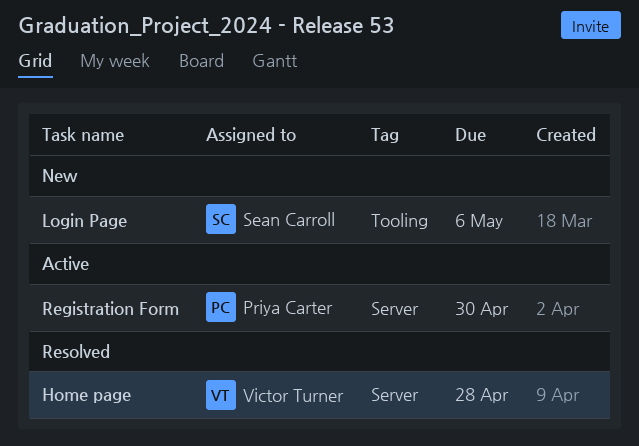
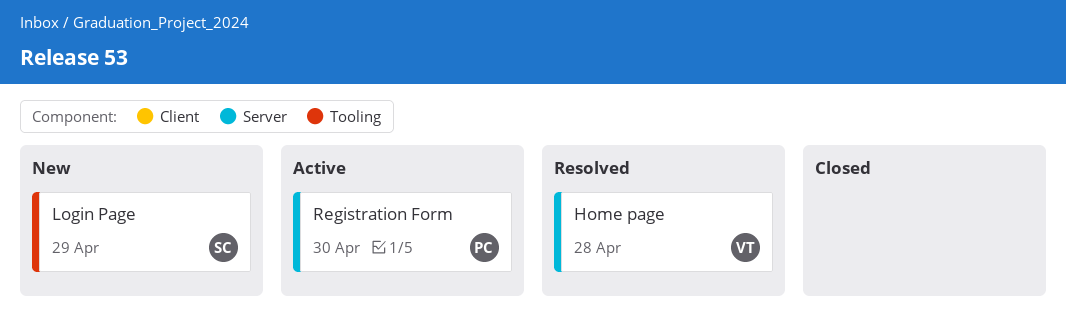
Login Page, due: May 6 -> Apr 29

